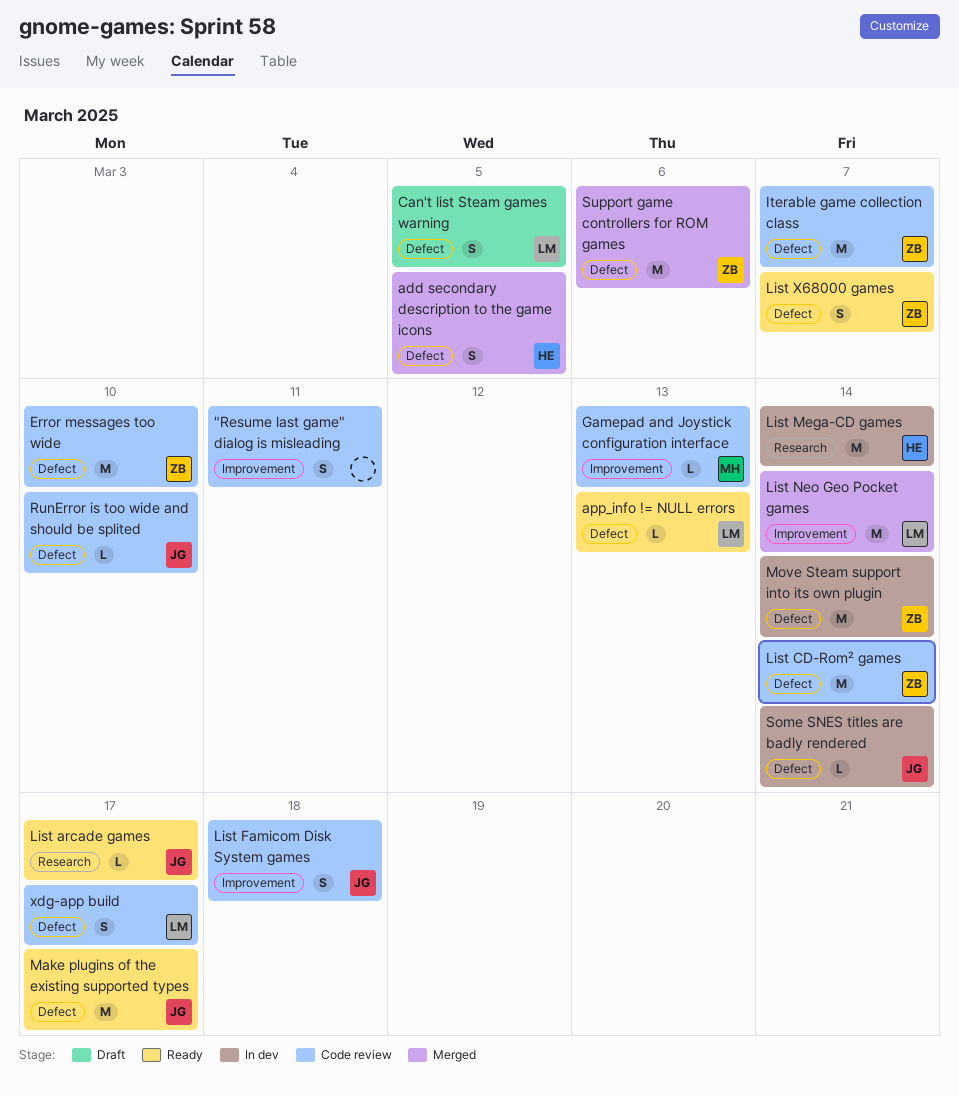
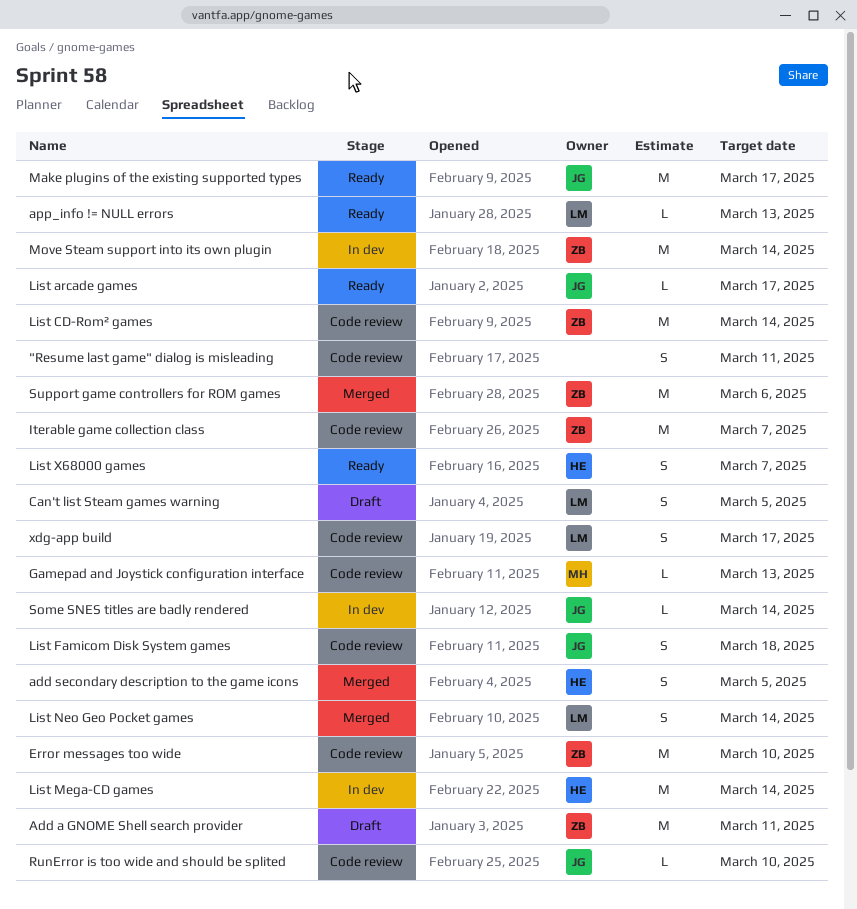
Add a GNOME Shell search provider: none -> present
List Neo Geo Pocket games, estimate: M -> S
List X68000 games, owner: ZB -> HE

